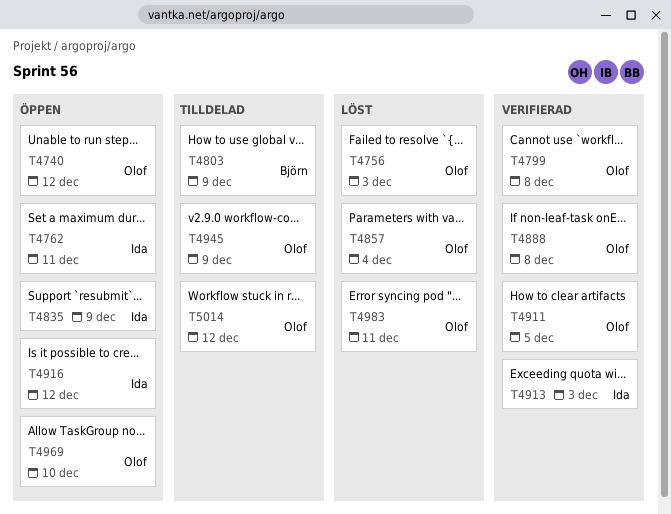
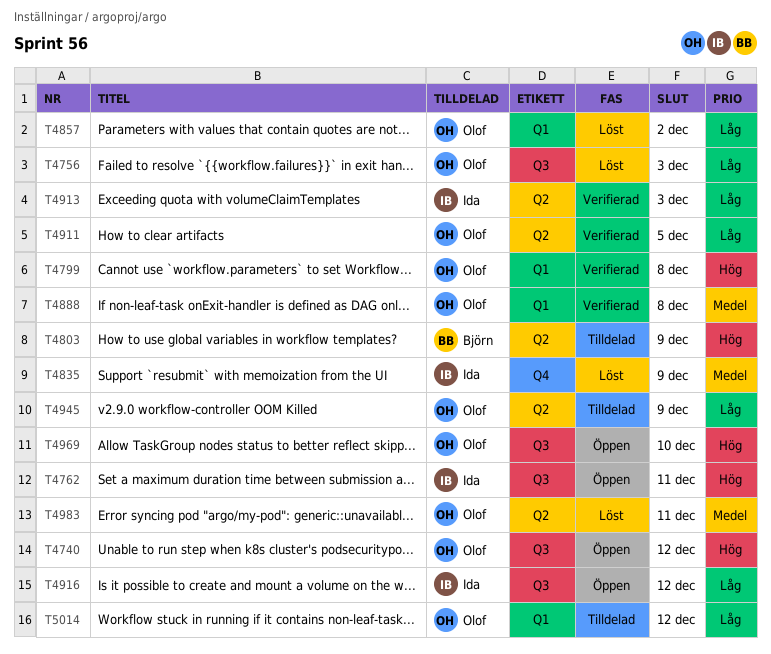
T4835, status: Öppen -> Löst
T4857, due: Dec 4 -> Dec 2

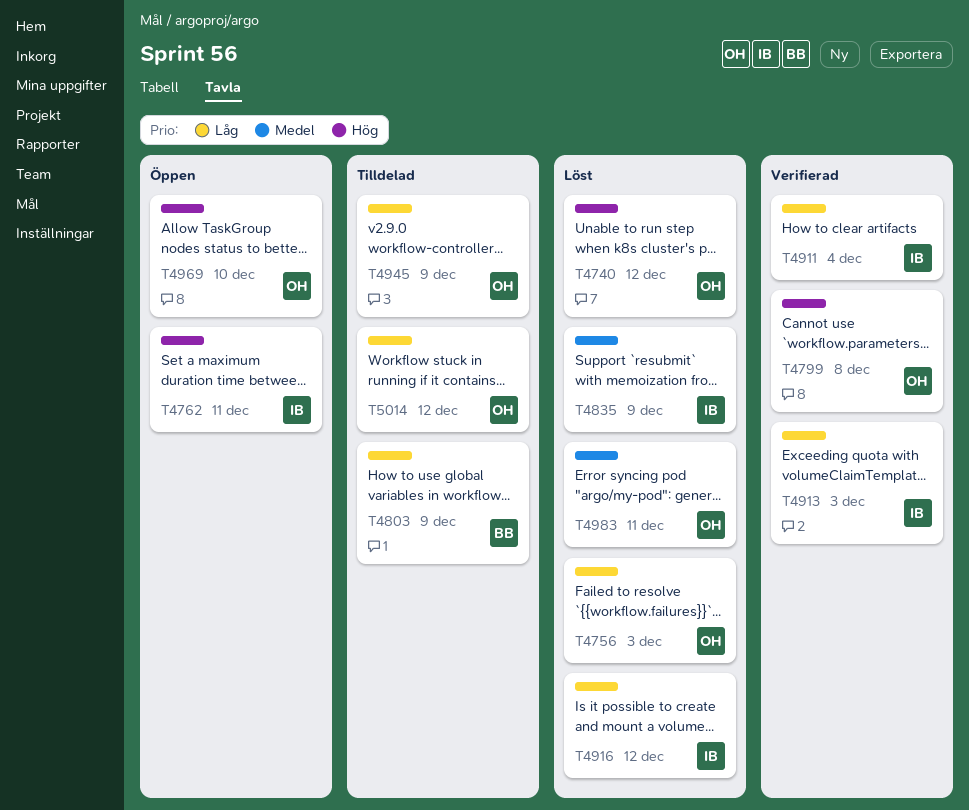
T4740, status: Öppen -> Löst
T4803, priority: Hög -> Låg
T4857: present -> none
T4888: present -> none
T4911, owner: Olof -> Ida
T4911, due: Dec 5 -> Dec 4
T4916, status: Öppen -> Löst

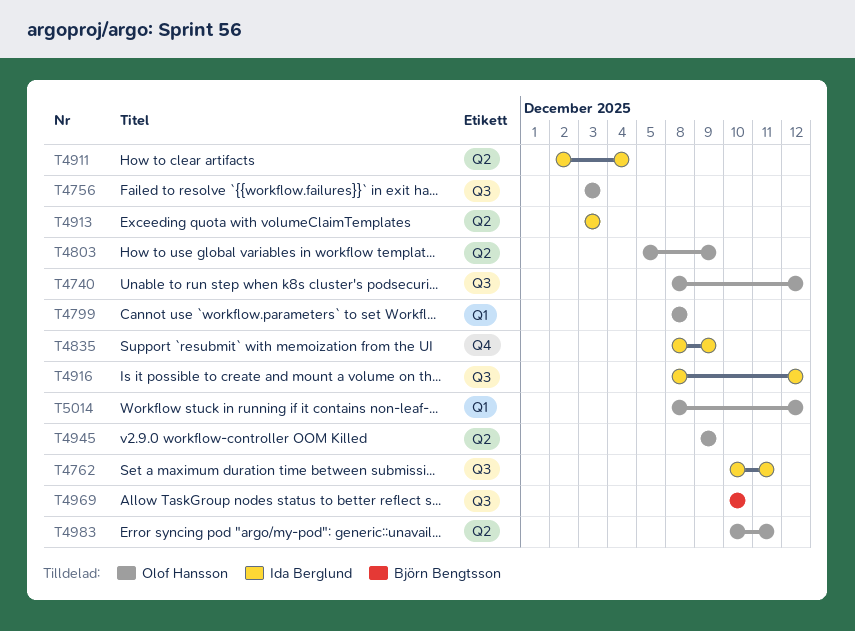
T4803, owner: Björn Bengtsson -> Olof Hansson
T4969, owner: Olof Hansson -> Björn Bengtsson

